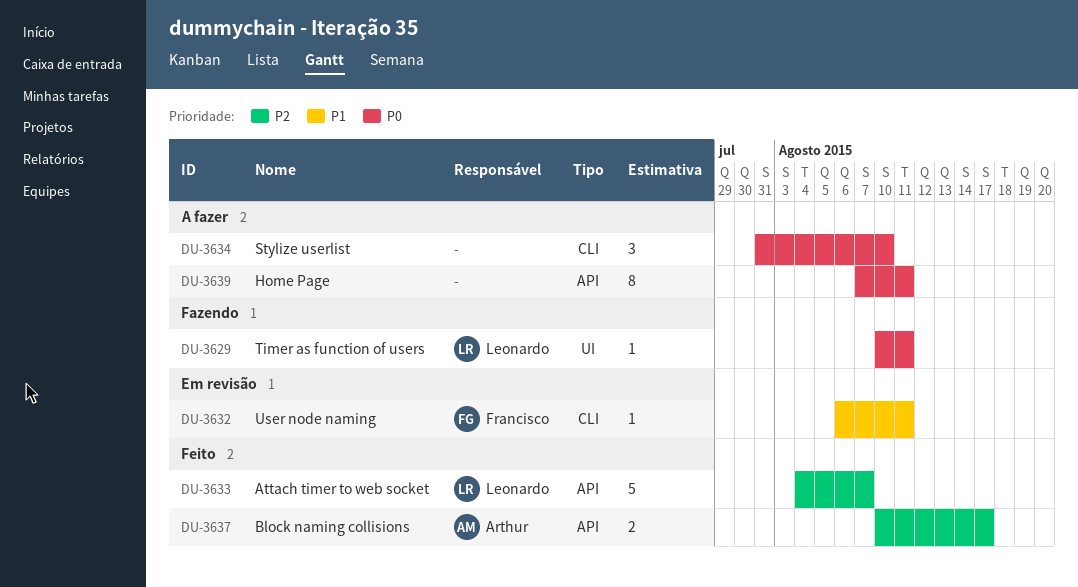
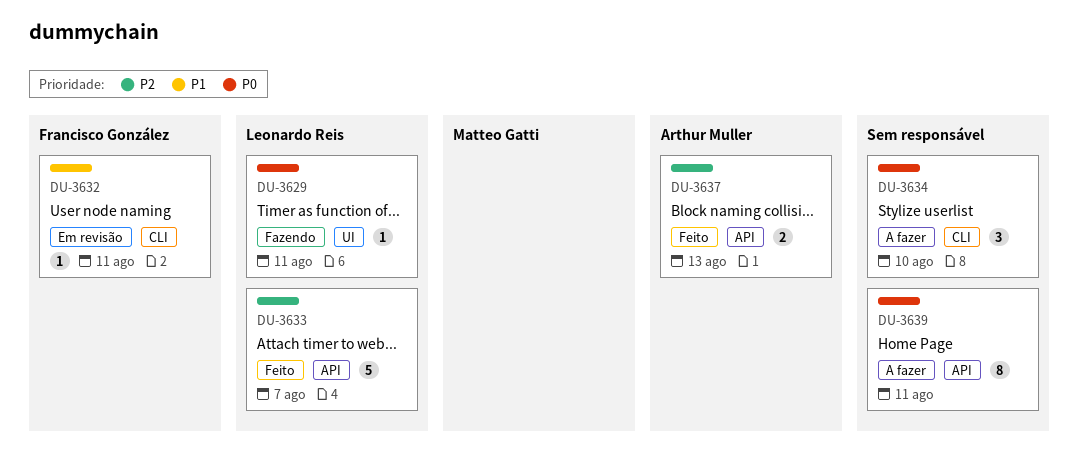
DU-3637, due: Aug 17 -> Aug 13

